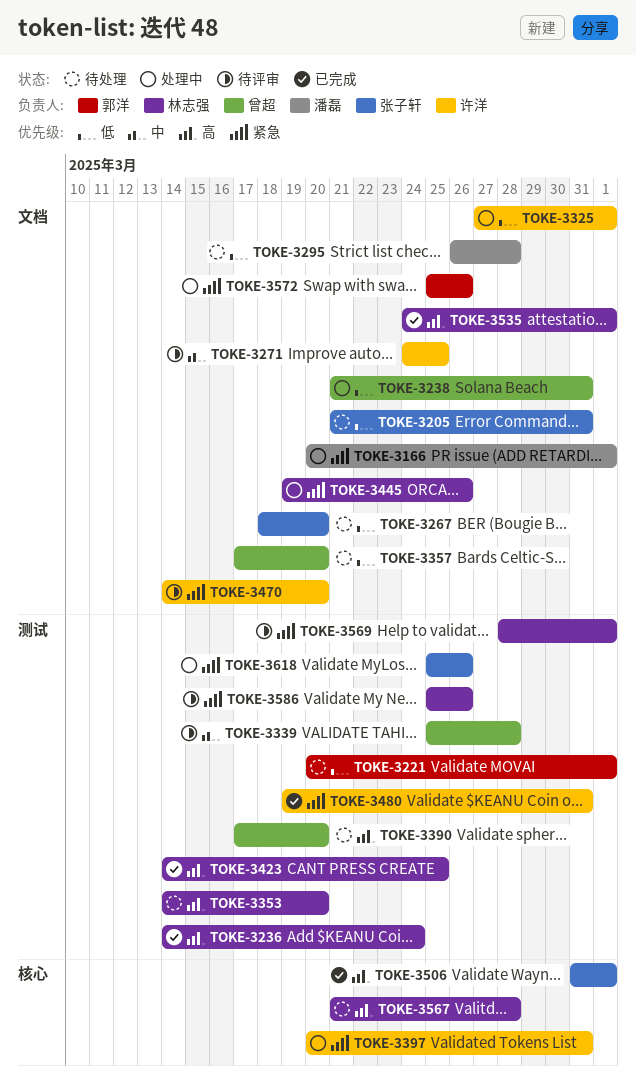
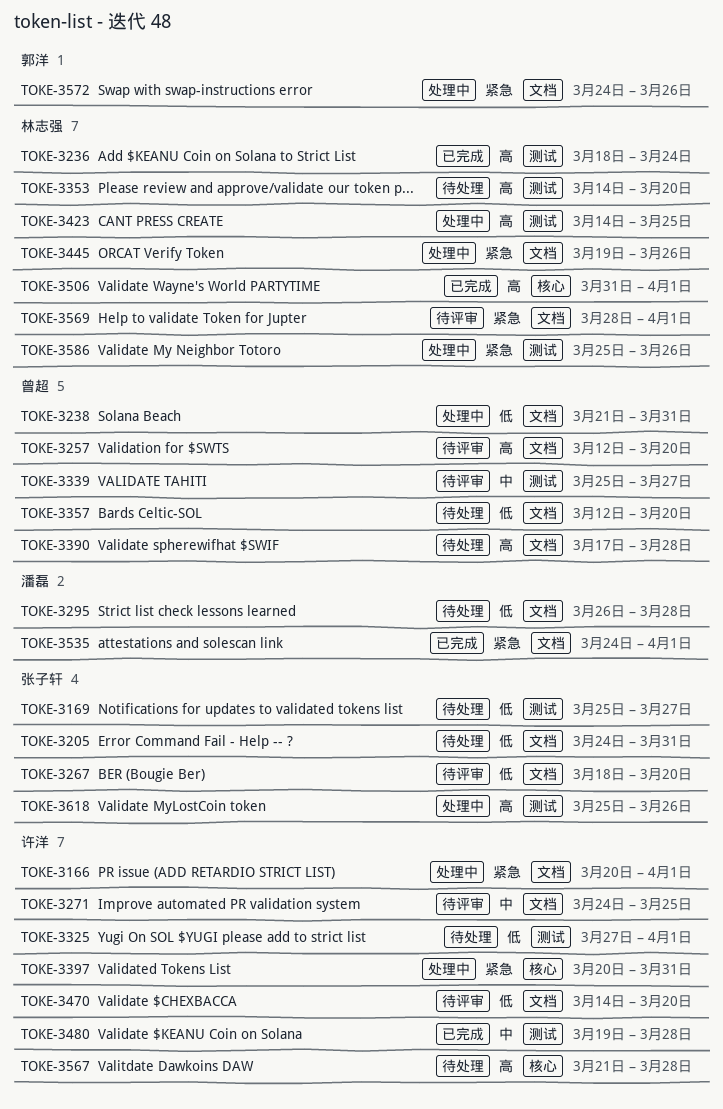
TOKE-3166, owner: 潘磊 -> 许洋
TOKE-3169: none -> present
TOKE-3205, start: Mar 21 -> Mar 24
TOKE-3221: present -> none
TOKE-3236, start: Mar 14 -> Mar 18
TOKE-3257: none -> present
TOKE-3267, status: 待处理 -> 待评审
TOKE-3325, status: 处理中 -> 待处理
TOKE-3325, label: 文档 -> 测试
TOKE-3339, due: Mar 28 -> Mar 27
TOKE-3357, start: Mar 17 -> Mar 12
TOKE-3390, label: 测试 -> 文档
TOKE-3390, due: Mar 20 -> Mar 28
TOKE-3423, status: 已完成 -> 处理中
TOKE-3470, priority: 紧急 -> 低
TOKE-3480, priority: 紧急 -> 中
TOKE-3480, due: Mar 31 -> Mar 28
TOKE-3506, owner: 张子轩 -> 林志强
TOKE-3535, owner: 林志强 -> 潘磊
TOKE-3535, priority: 高 -> 紧急
TOKE-3567, owner: 林志强 -> 许洋
TOKE-3569, label: 测试 -> 文档
TOKE-3572, start: Mar 25 -> Mar 24
TOKE-3586, status: 待评审 -> 处理中
TOKE-3618, priority: 紧急 -> 高

